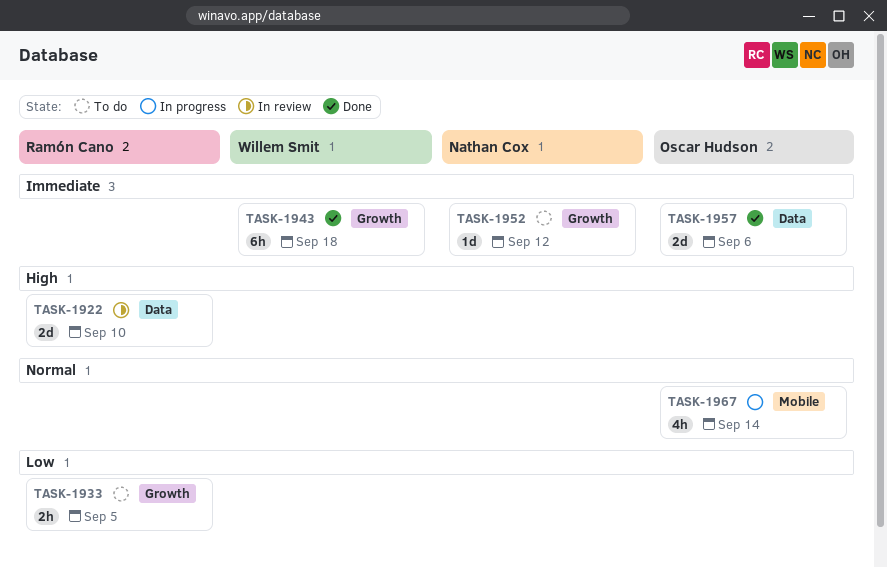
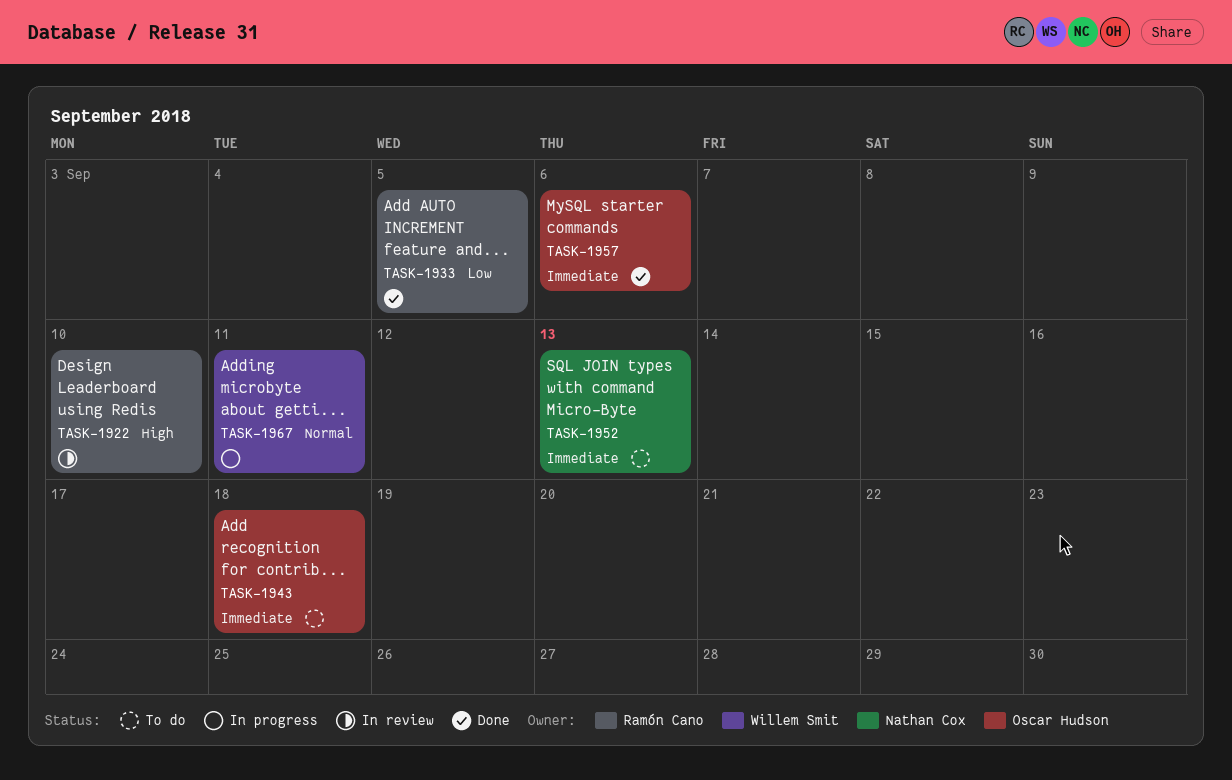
TASK-1933, status: To do -> Done
TASK-1943, status: Done -> To do
TASK-1943, owner: Willem Smit -> Oscar Hudson
TASK-1952, due: Sep 12 -> Sep 13
TASK-1967, owner: Oscar Hudson -> Willem Smit
TASK-1967, due: Sep 14 -> Sep 11

